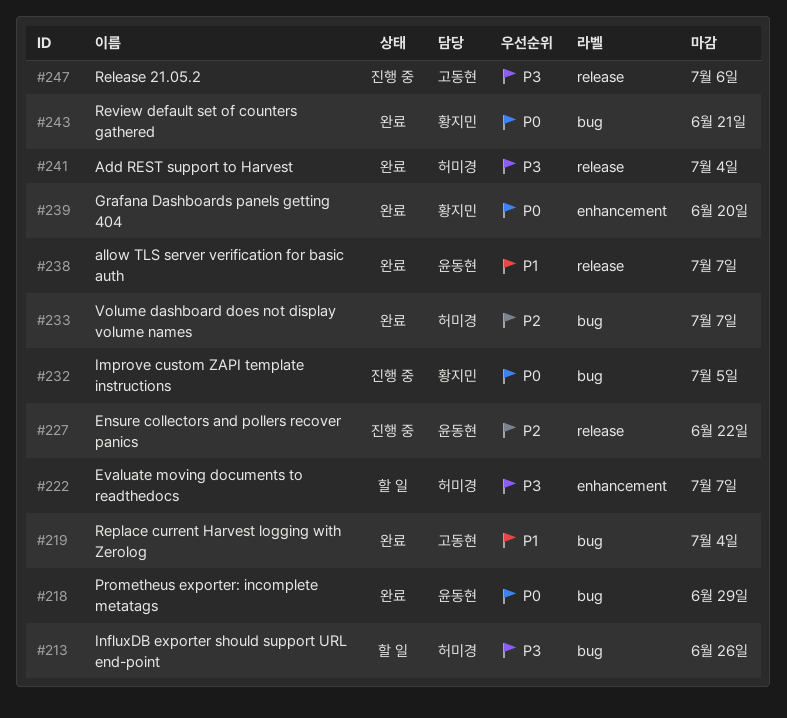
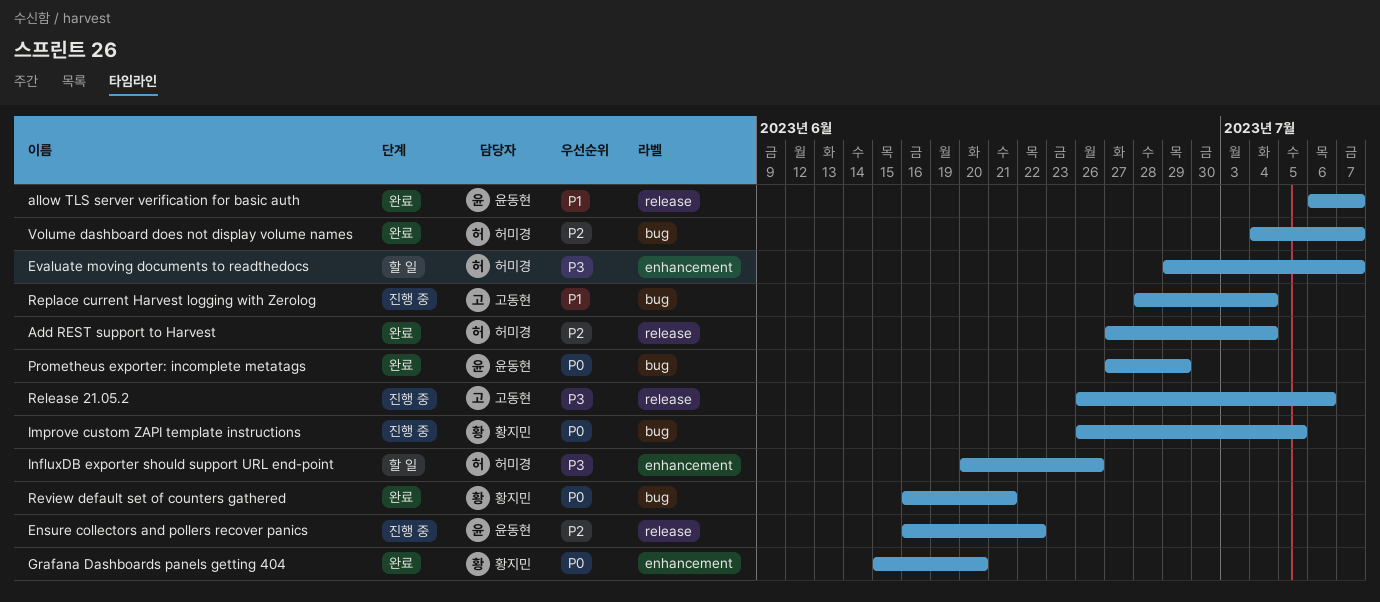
Add REST support to Harvest, priority: P3 -> P2
InfluxDB exporter should support URL end-point, label: bug -> enhancement
Replace current Harvest logging with Zerolog, status: 완료 -> 진행 중

